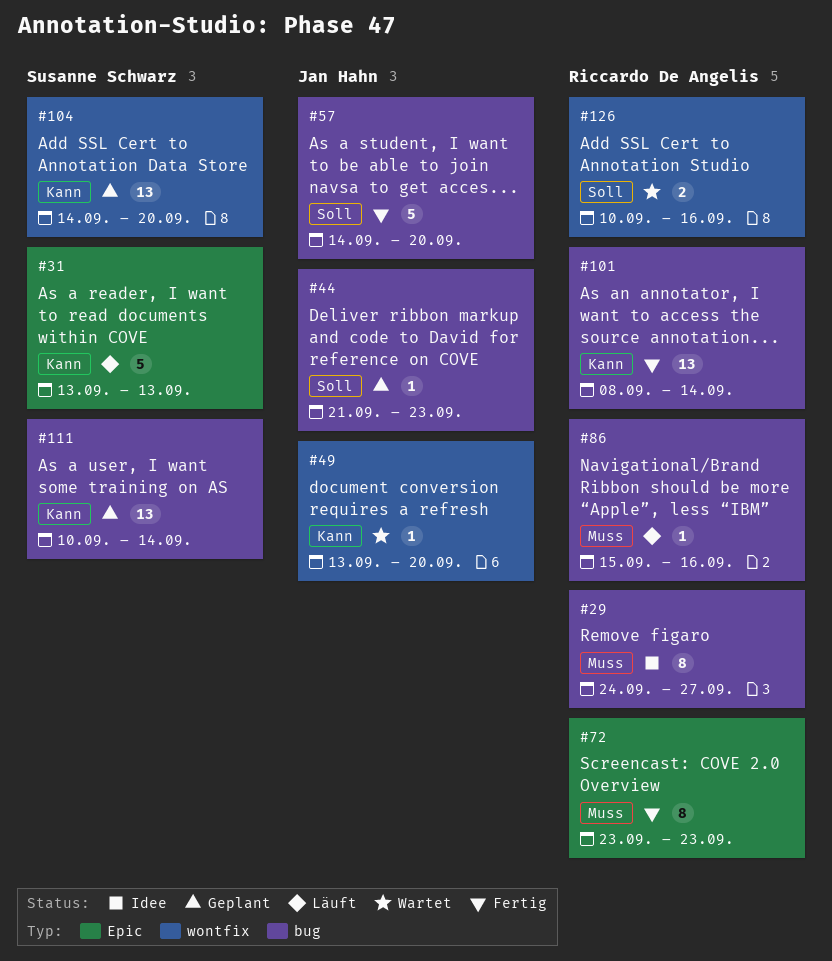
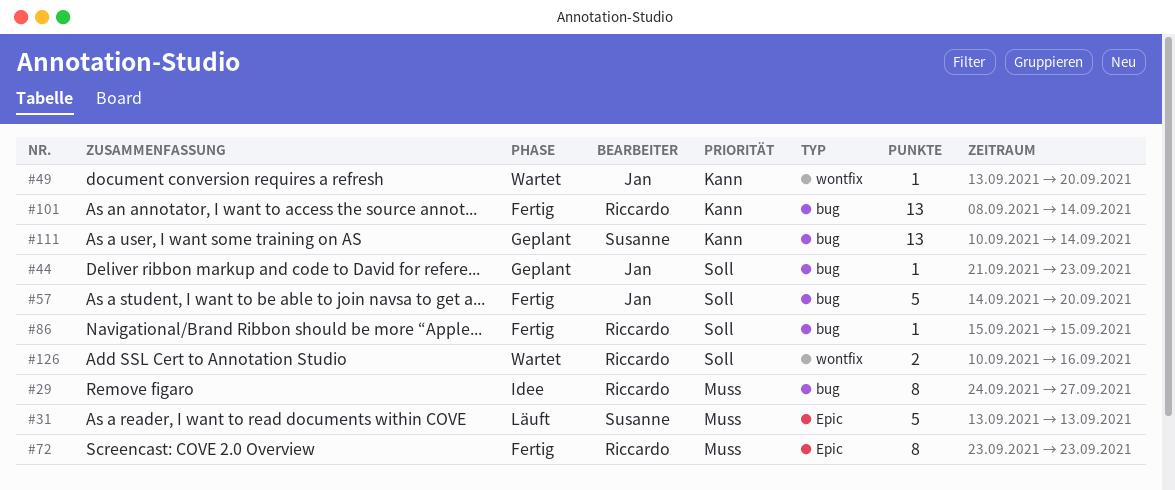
#31, priority: Kann -> Muss
#86, status: Läuft -> Fertig
#86, priority: Muss -> Soll
#86, due: Sep 16 -> Sep 15
#104: present -> none

